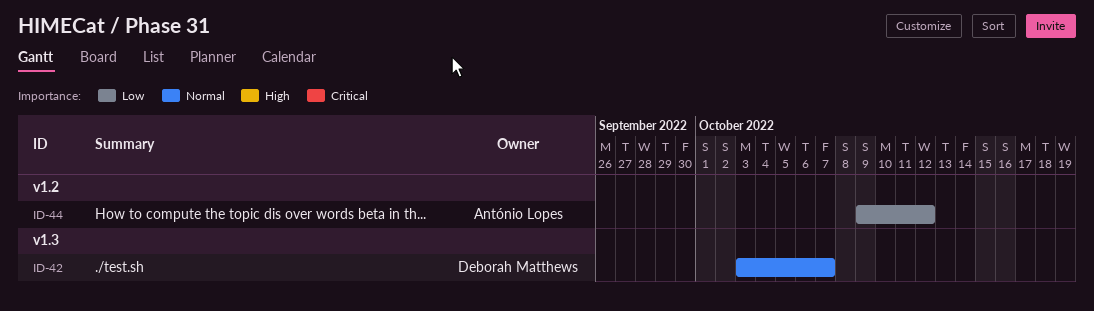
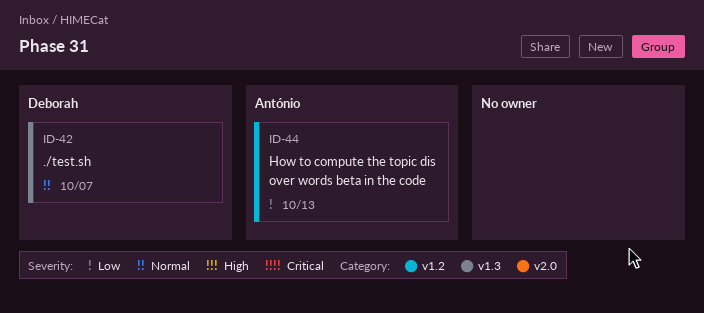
ID-44, due: Oct 12 -> Oct 13

